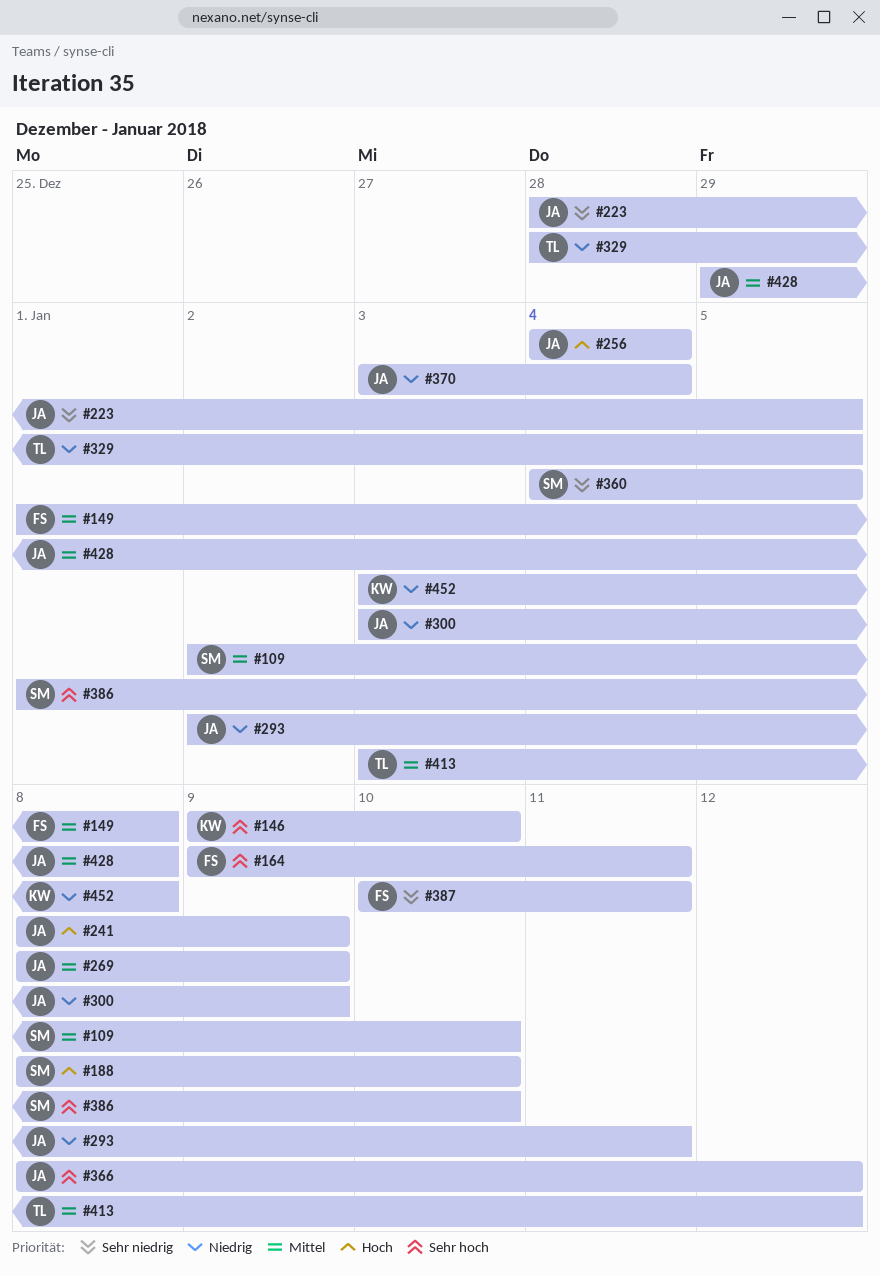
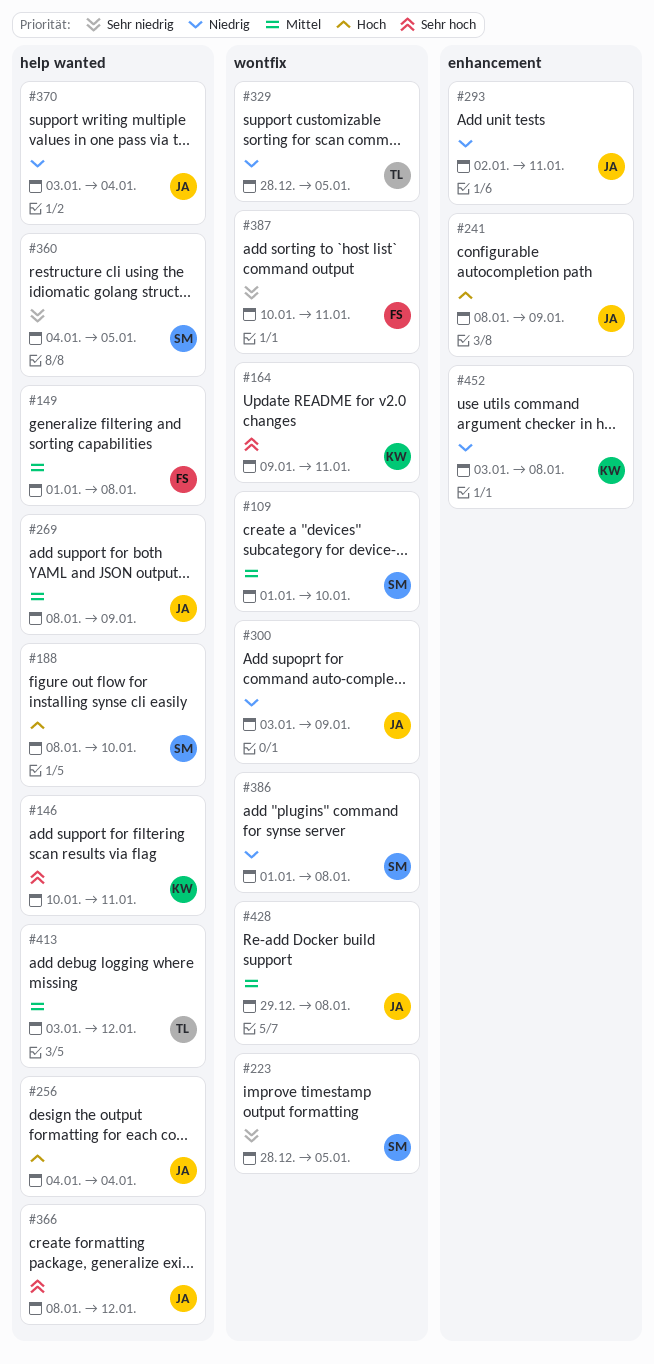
#109, start: Jan 2 -> Jan 1
#146, start: Jan 9 -> Jan 10
#146, due: Jan 10 -> Jan 11
#164, owner: FS -> KW
#223, owner: JA -> SM
#386, priority: Sehr hoch -> Niedrig
#386, due: Jan 10 -> Jan 8

